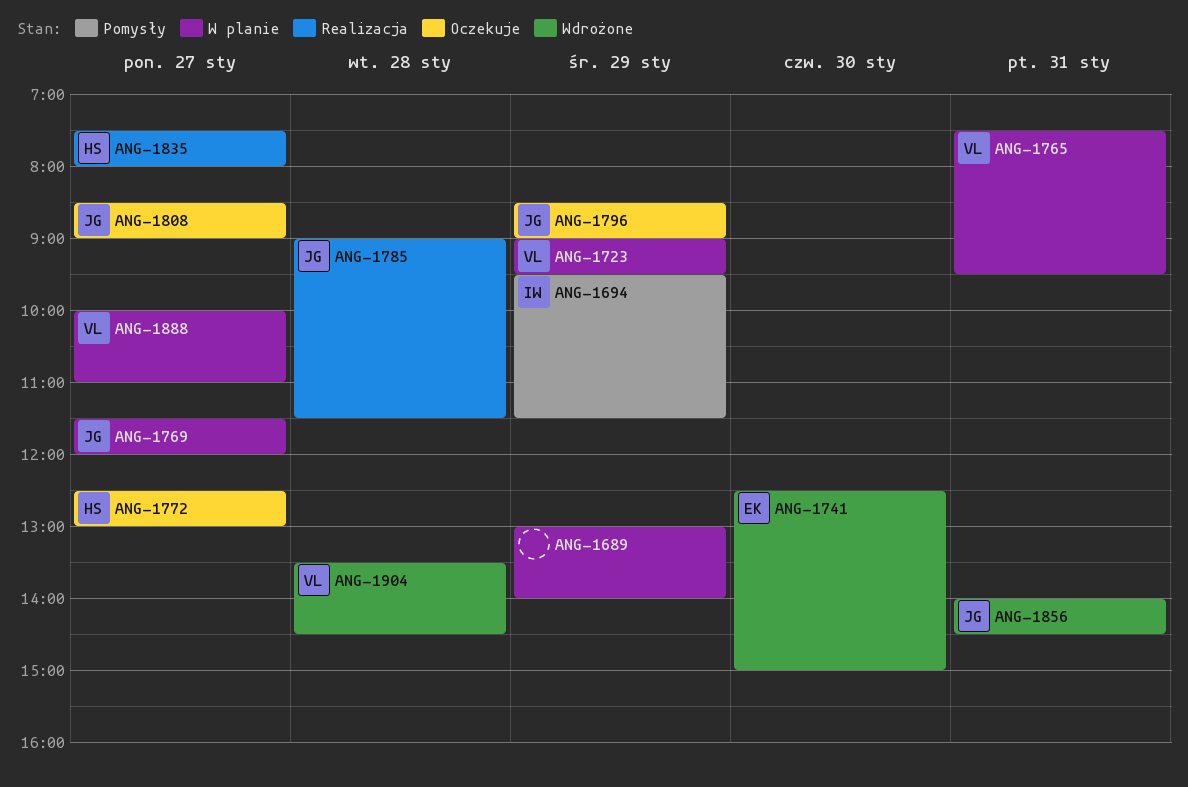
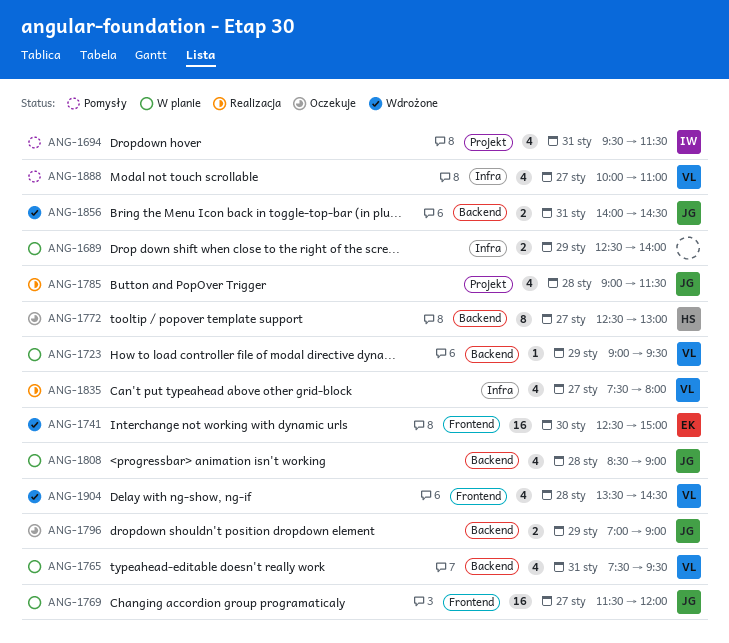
ANG-1689, begins: 13:00 -> 12:30
ANG-1694, day: Jan 29 -> Jan 31
ANG-1796, begins: 08:30 -> 07:00
ANG-1808, status: Oczekuje -> W planie
ANG-1808, day: Jan 27 -> Jan 28
ANG-1835, owner: HS -> VL
ANG-1888, status: W planie -> Pomysły

